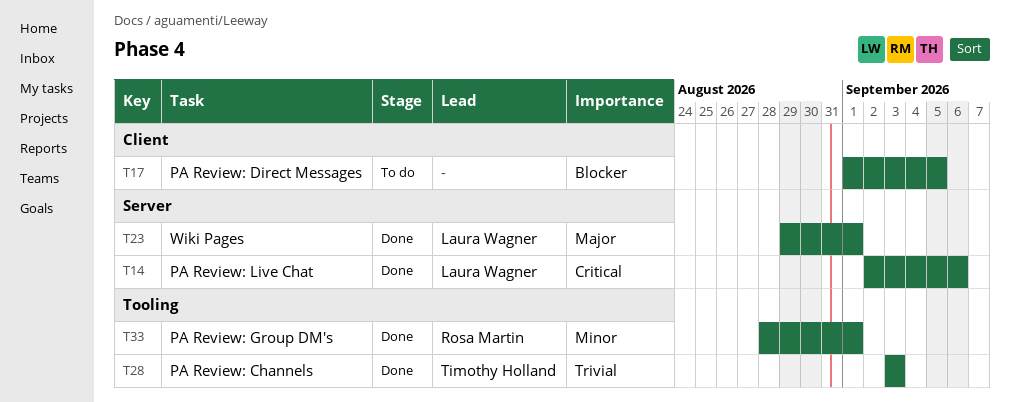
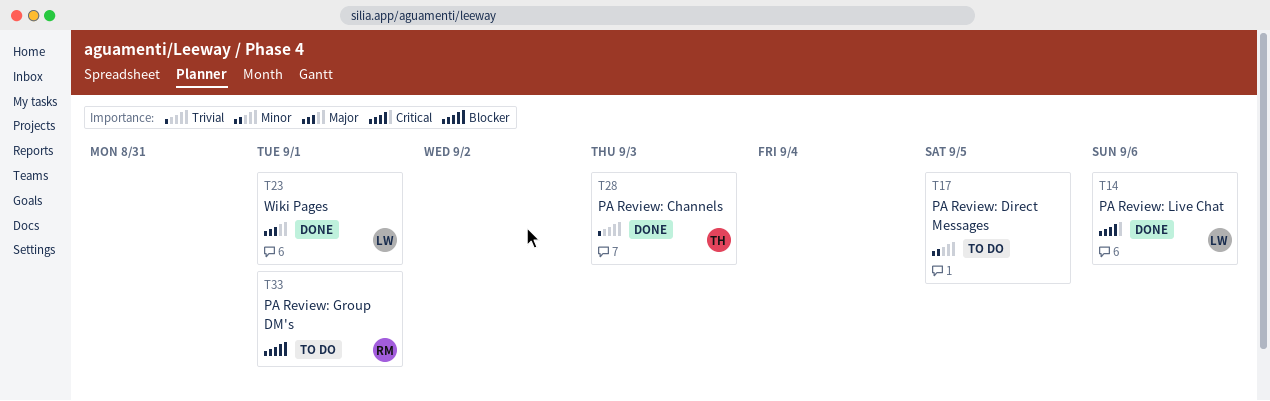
T17, priority: Blocker -> Minor
T33, status: Done -> To do
T33, priority: Minor -> Blocker

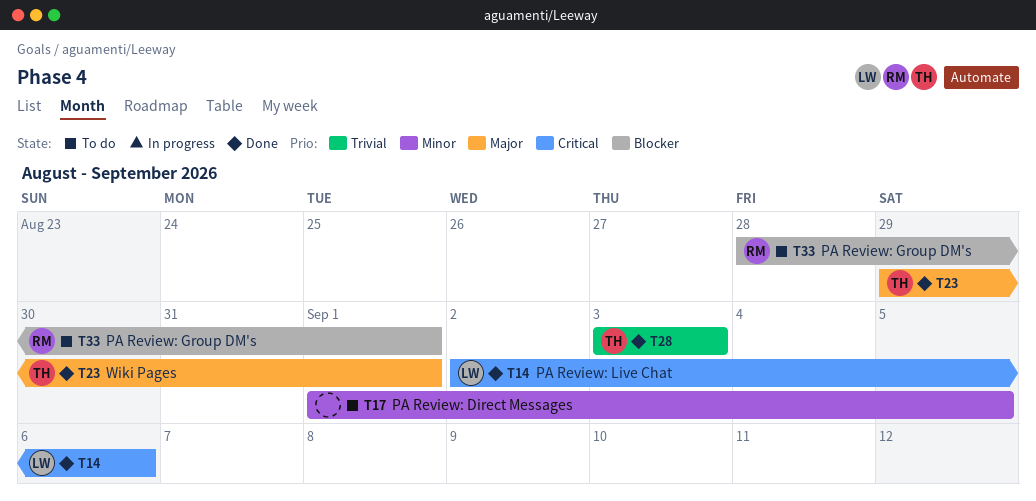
T23, owner: LW -> TH

